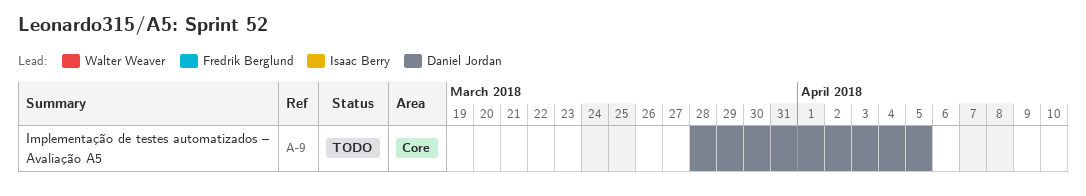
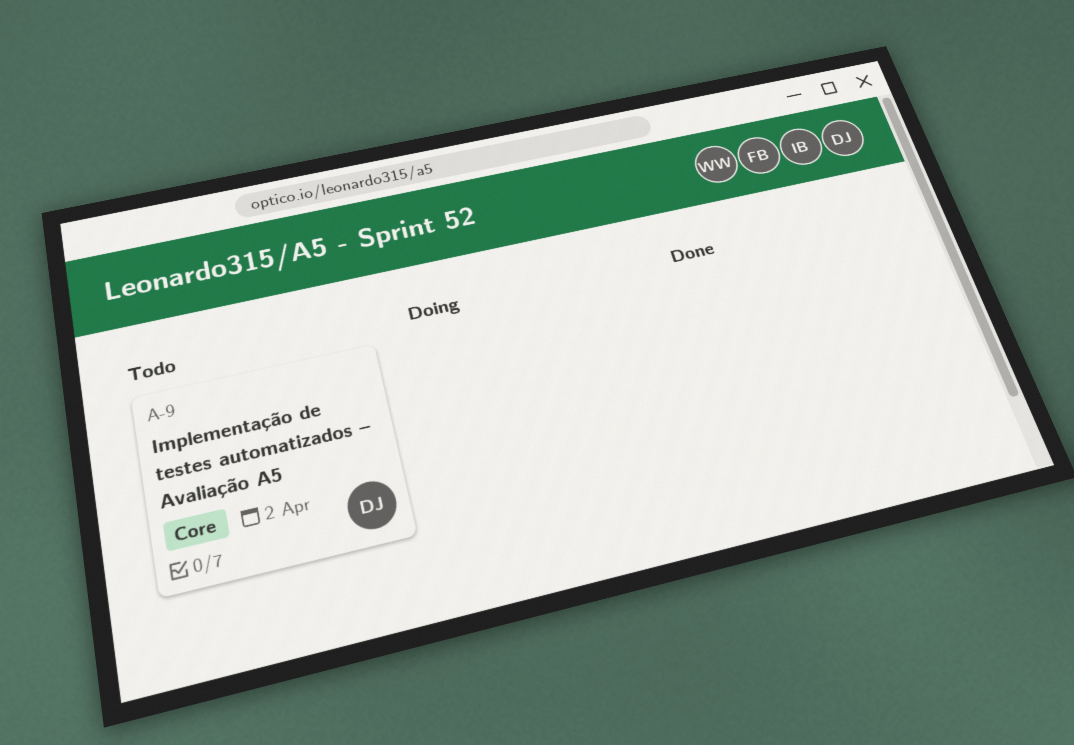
A-9, due: Apr 5 -> Apr 2

